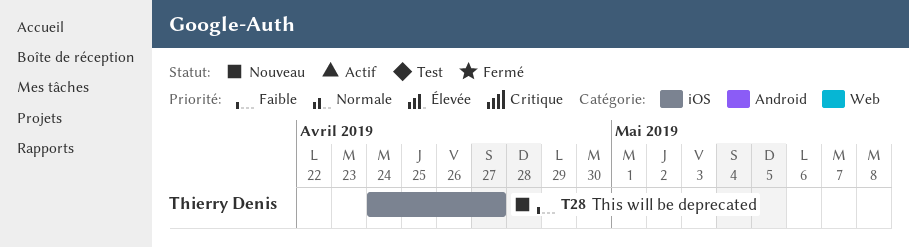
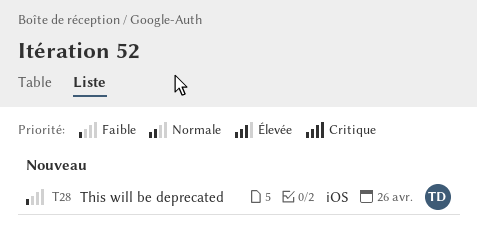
T28, due: Apr 27 -> Apr 26

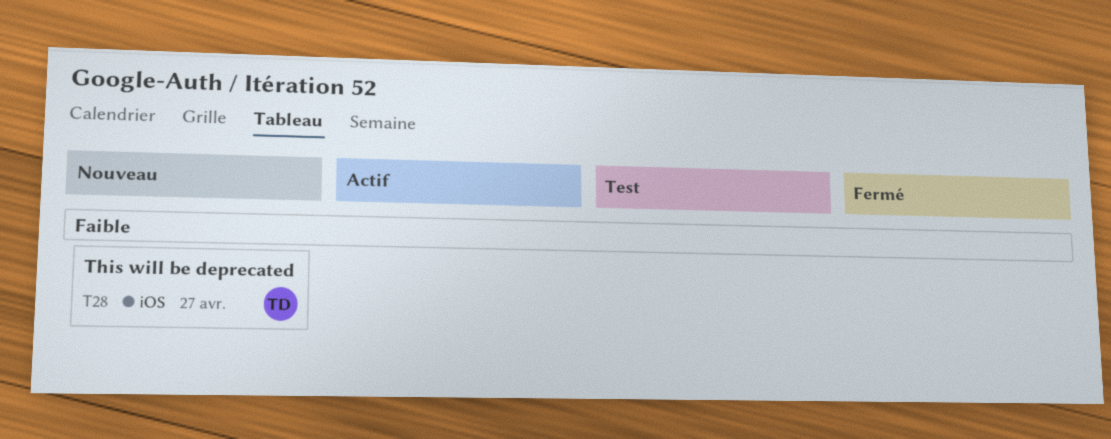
T28, due: Apr 26 -> Apr 27

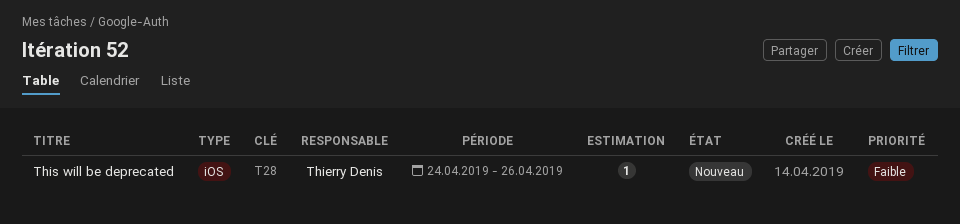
T28, due: Apr 27 -> Apr 26

